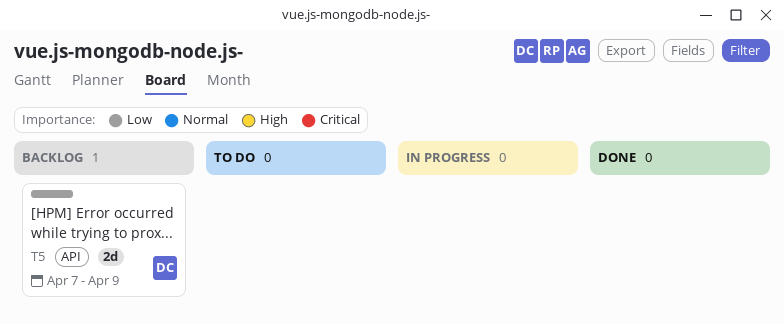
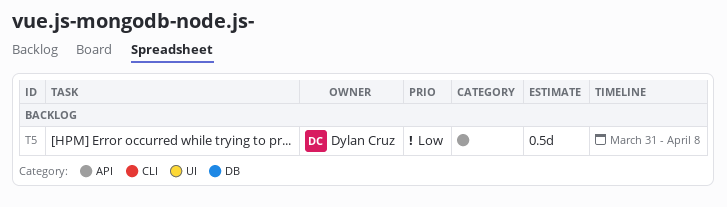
T5, estimate: 2d -> 0.5d
T5, start: Apr 7 -> Mar 31
T5, due: Apr 9 -> Apr 8

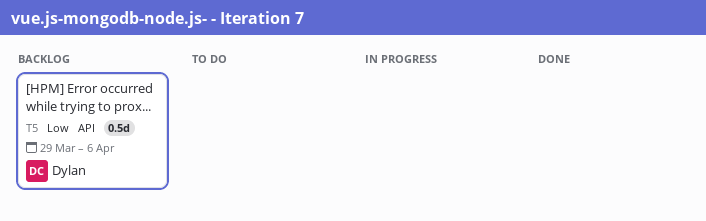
T5, start: Mar 31 -> Mar 29
T5, due: Apr 8 -> Apr 6

